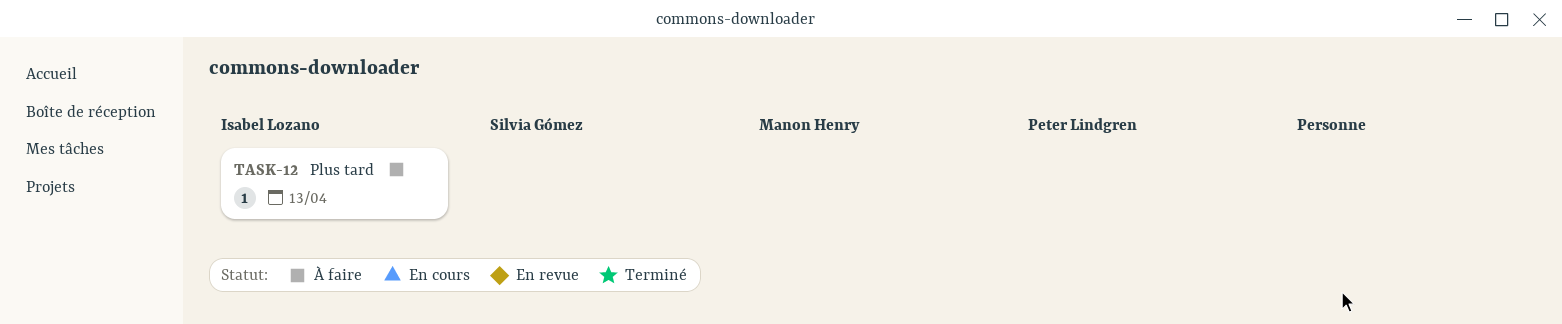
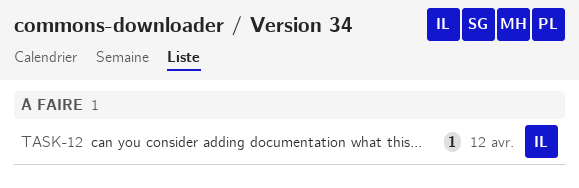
TASK-12, due: Apr 13 -> Apr 12

